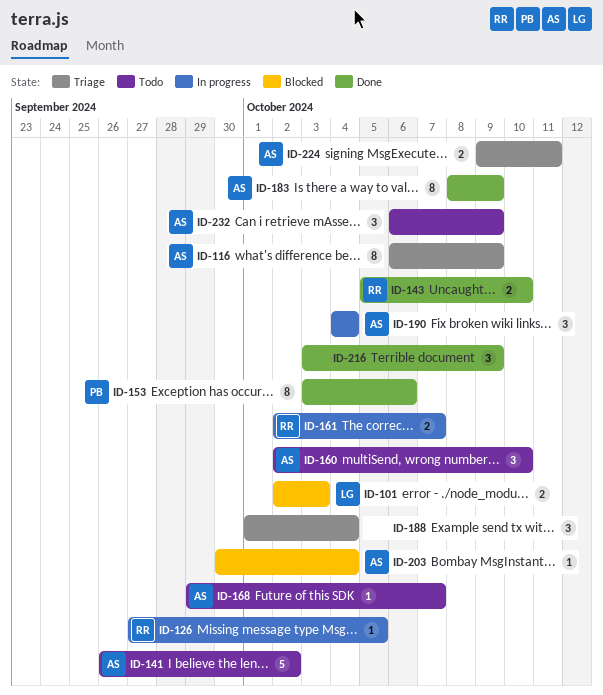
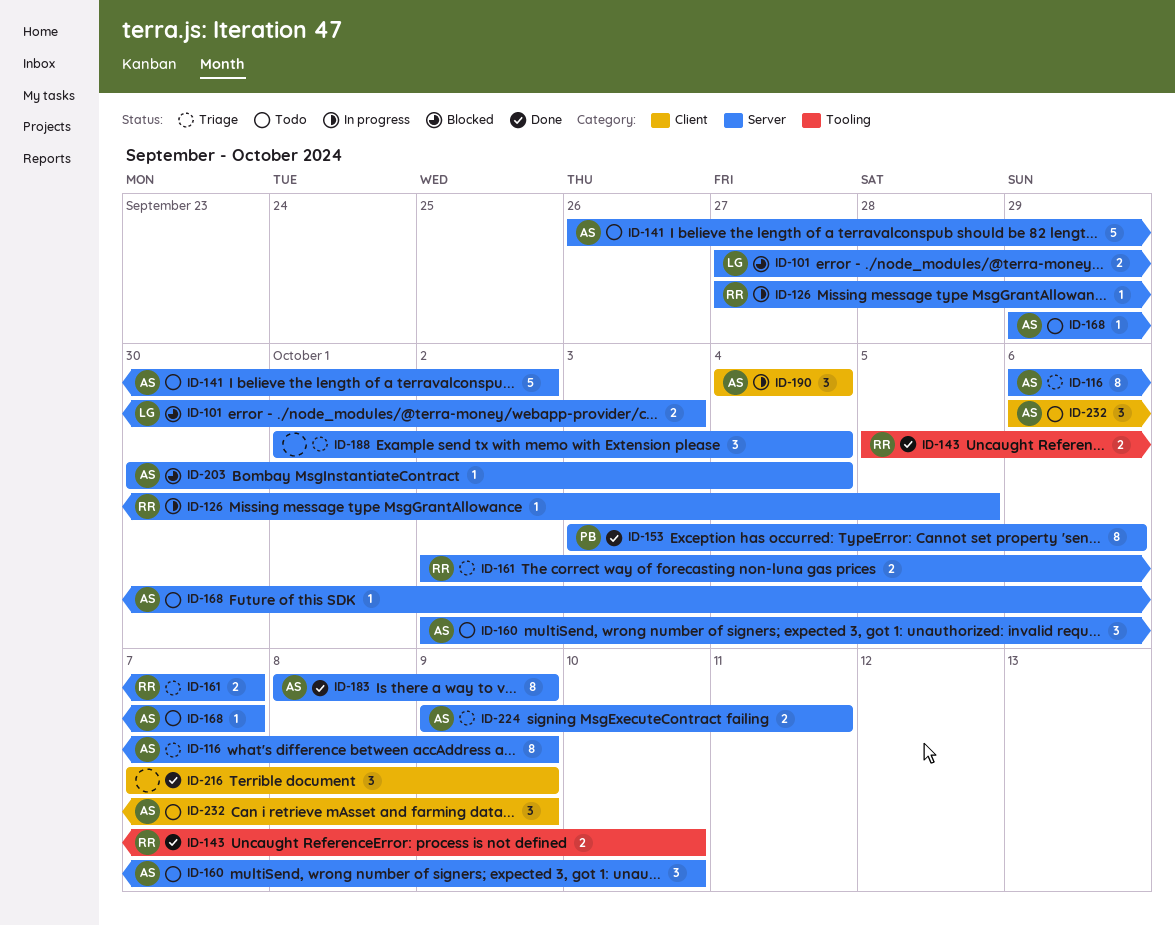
ID-101, start: Oct 2 -> Sep 27
ID-161, status: In progress -> Triage
ID-216, start: Oct 3 -> Oct 7

